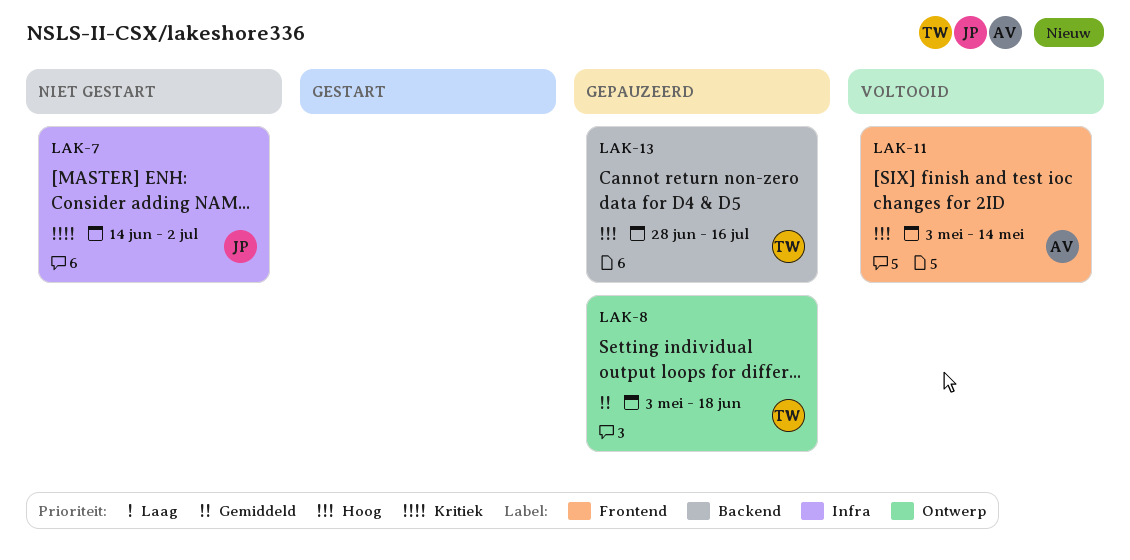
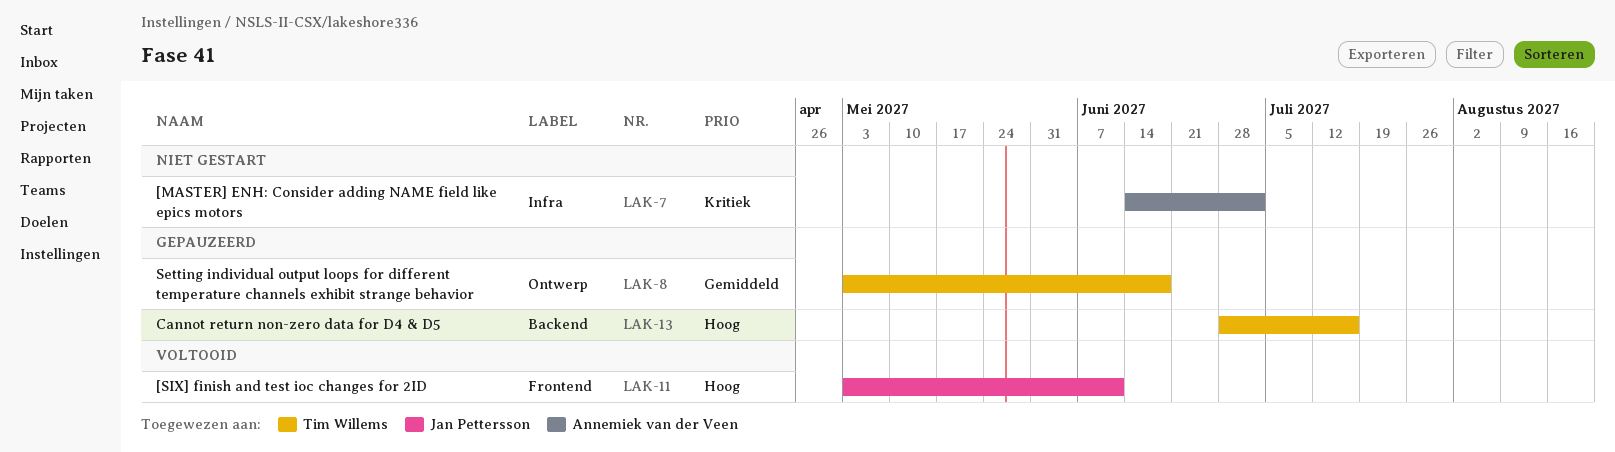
LAK-7, owner: Jan Pettersson -> Annemiek van der Veen
LAK-11, owner: Annemiek van der Veen -> Jan Pettersson
LAK-11, due: May 14 -> Jun 11

